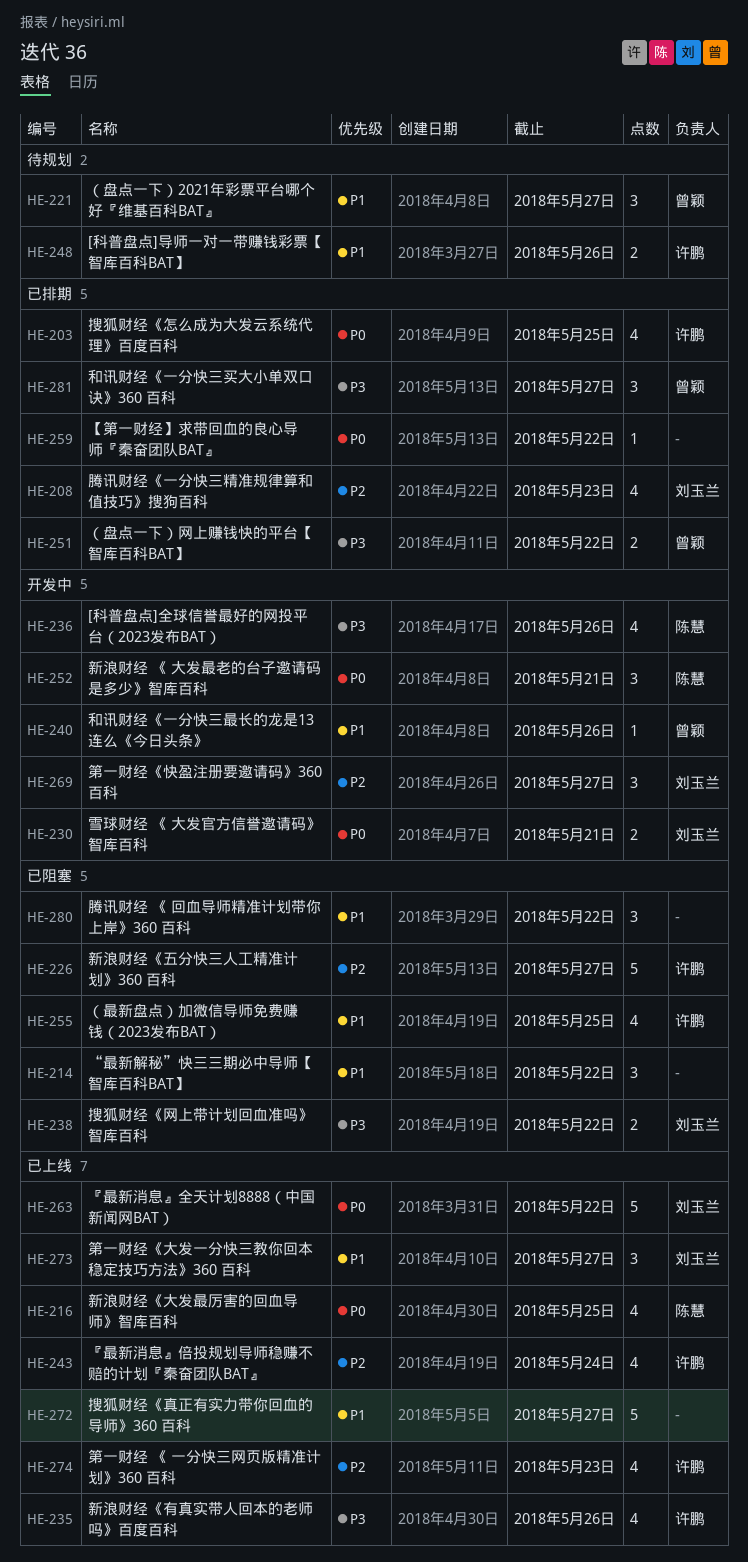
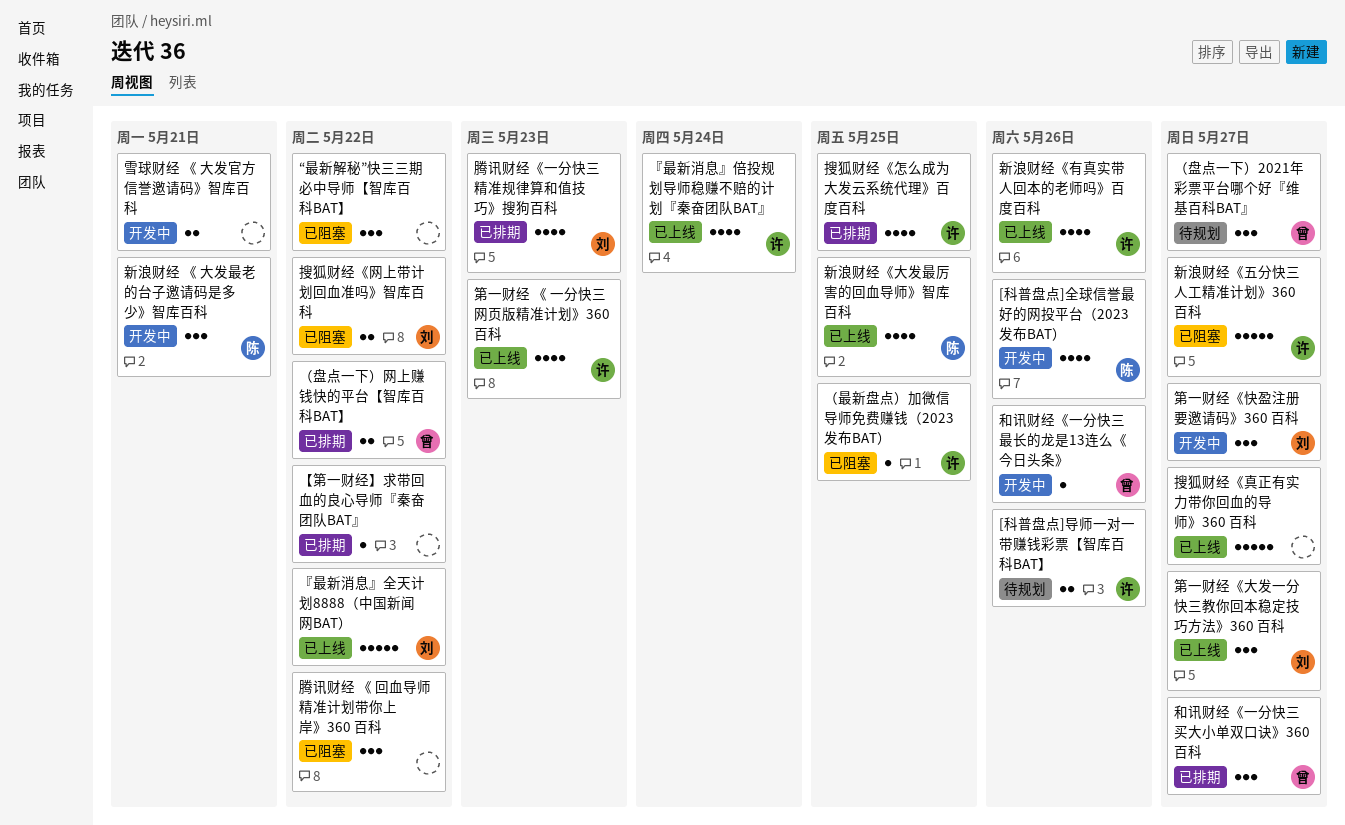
雪球财经 《 大发官方信誉邀请码》智库百科, owner: 刘玉兰 -> none
（最新盘点）加微信导师免费赚钱（2023发布BAT）, estimate: 4 -> 1

